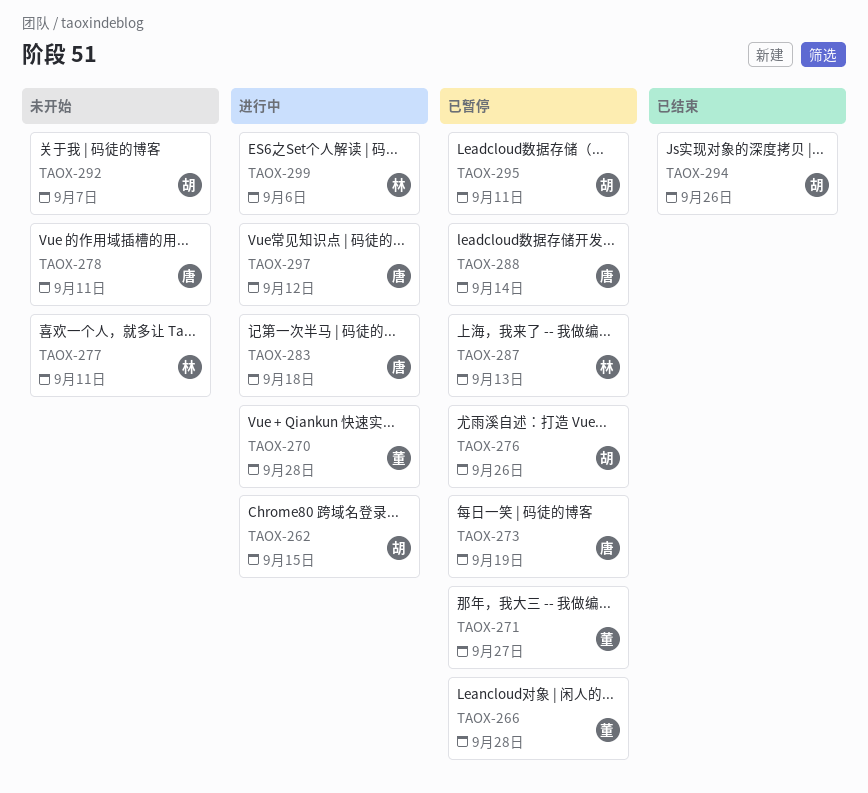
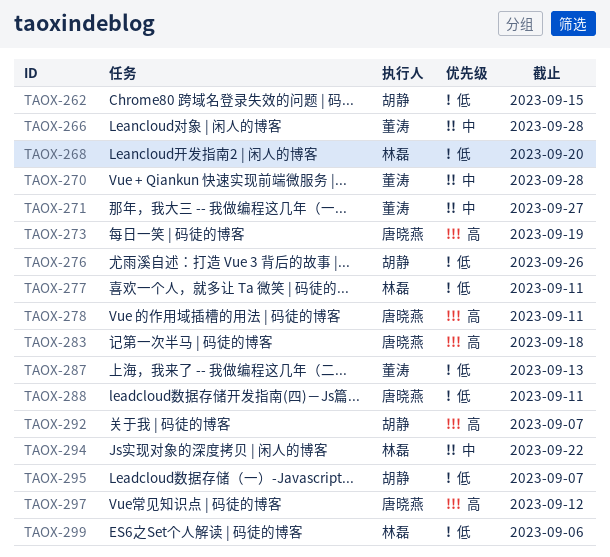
TAOX-268: none -> present
TAOX-287, owner: 林磊 -> 董涛
TAOX-288, due: Sep 14 -> Sep 11
TAOX-294, owner: 胡静 -> 林磊
TAOX-294, due: Sep 26 -> Sep 22
TAOX-295, due: Sep 11 -> Sep 7

